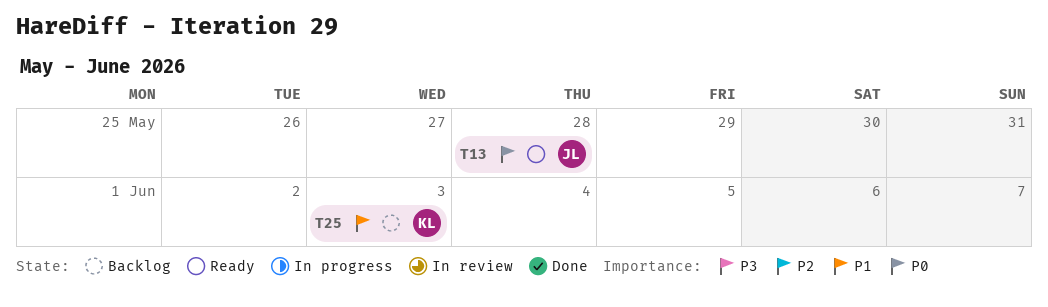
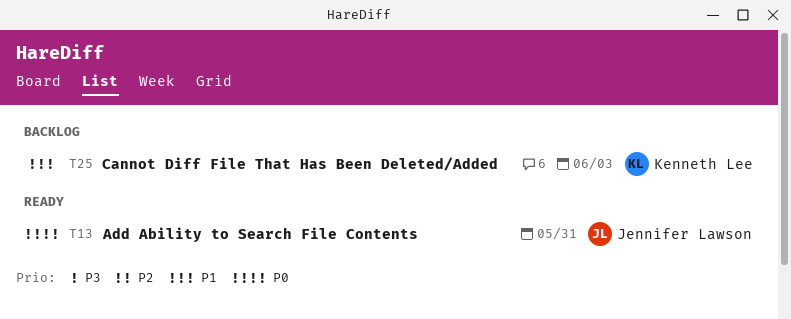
T13, due: May 28 -> May 31

